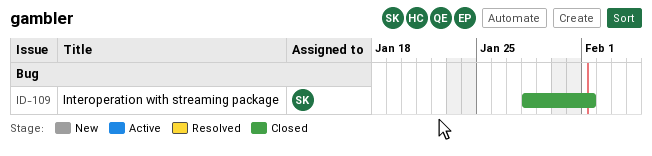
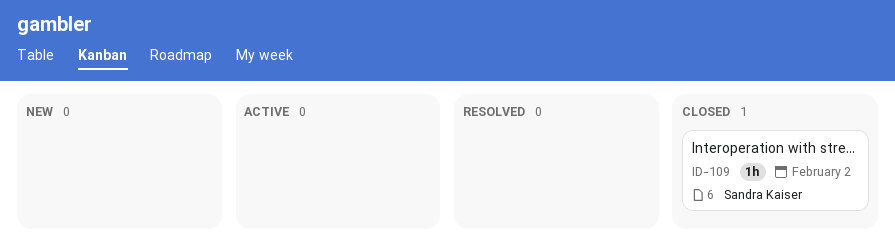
ID-109, due: Feb 1 -> Feb 2

